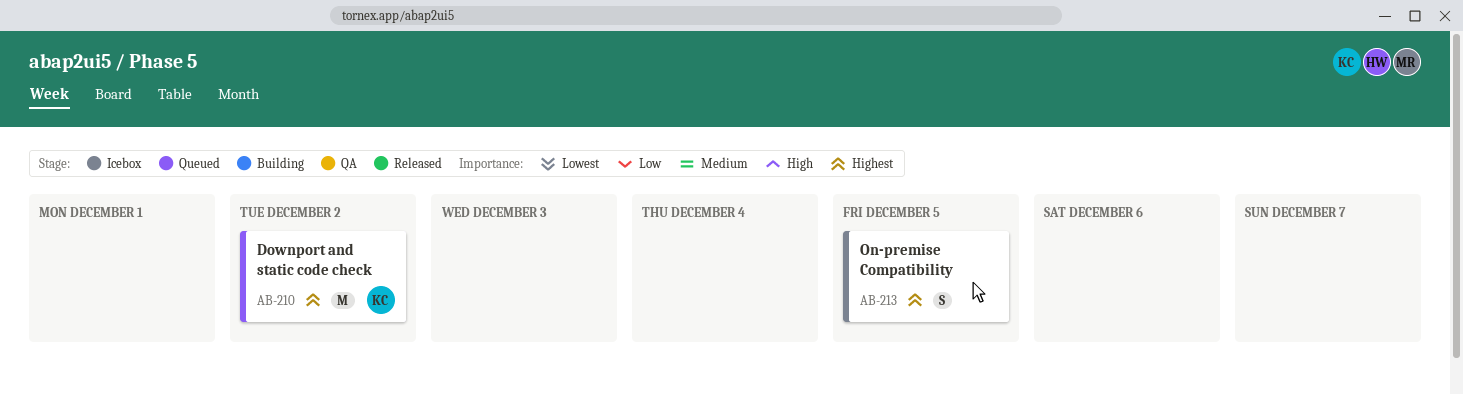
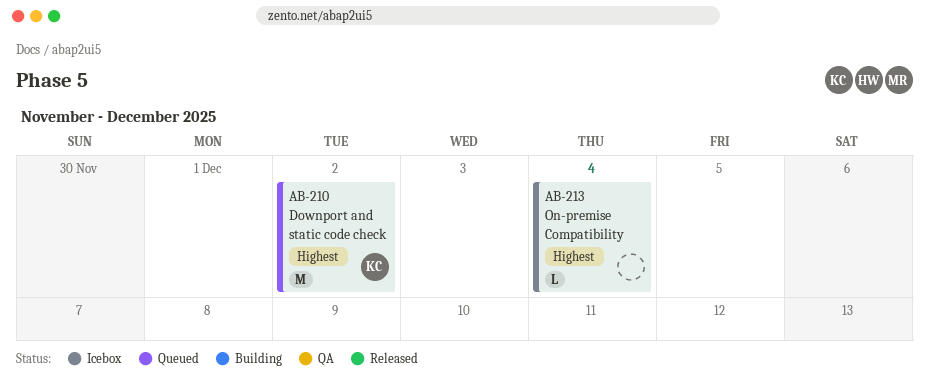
AB-213, estimate: S -> L
AB-213, due: Dec 5 -> Dec 4

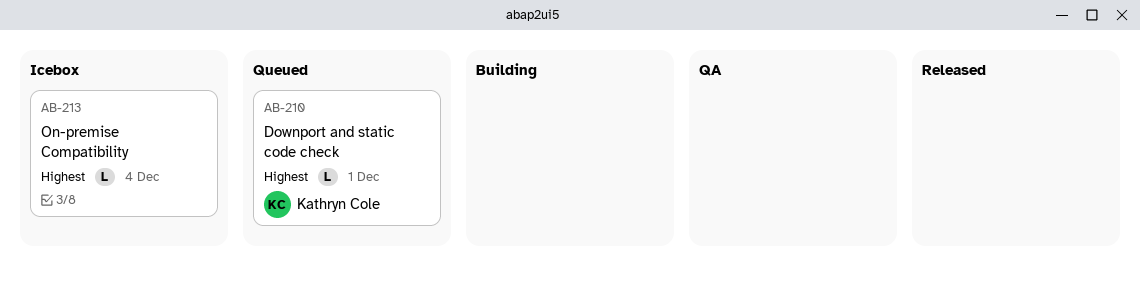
AB-210, estimate: M -> L
AB-210, due: Dec 2 -> Dec 1

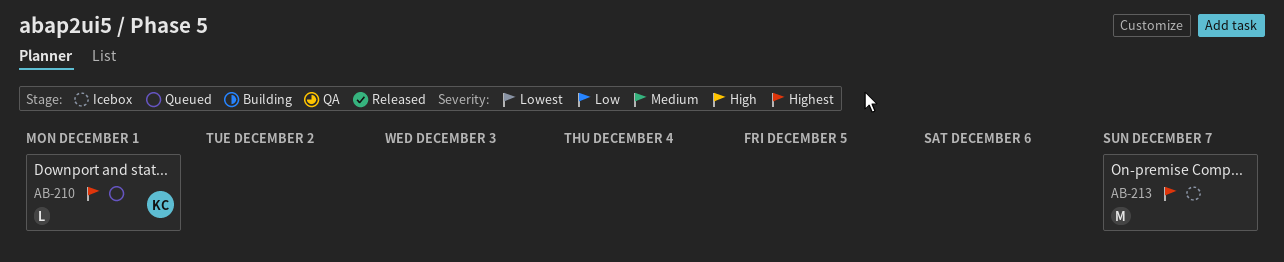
AB-213, estimate: L -> M
AB-213, due: Dec 4 -> Dec 7

